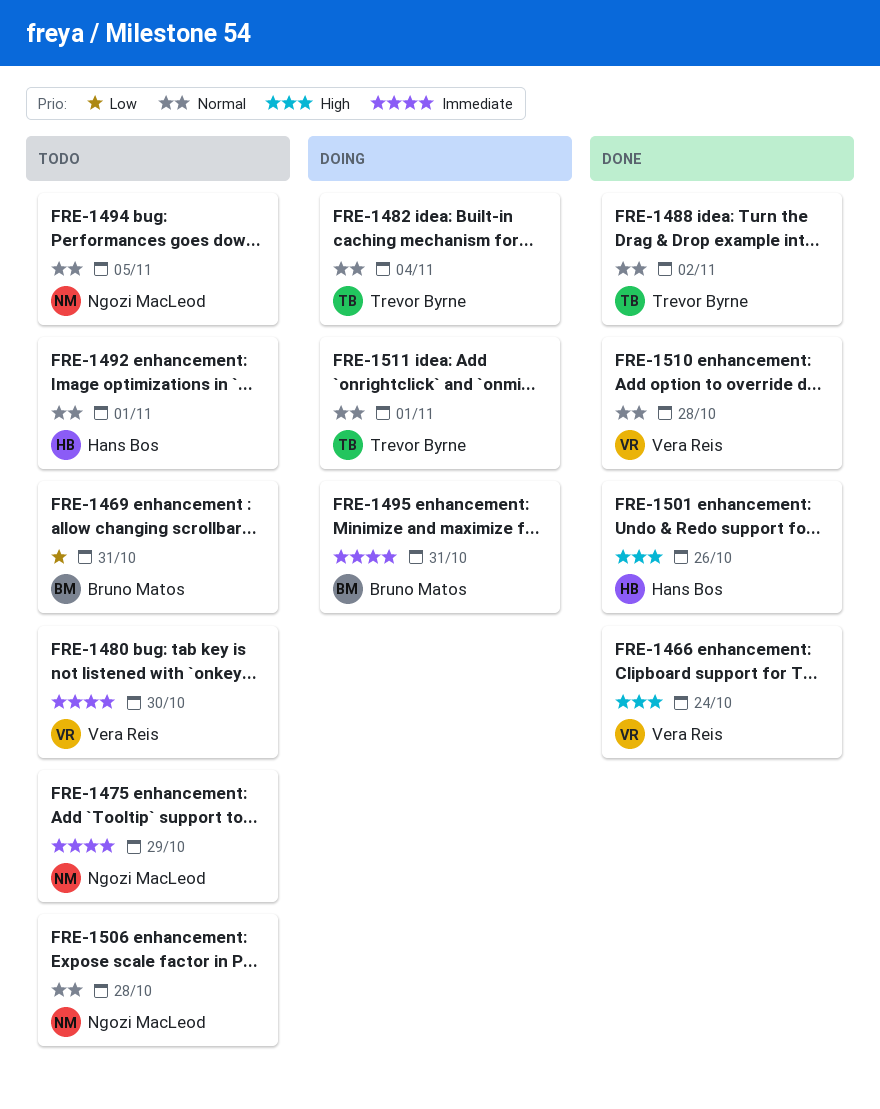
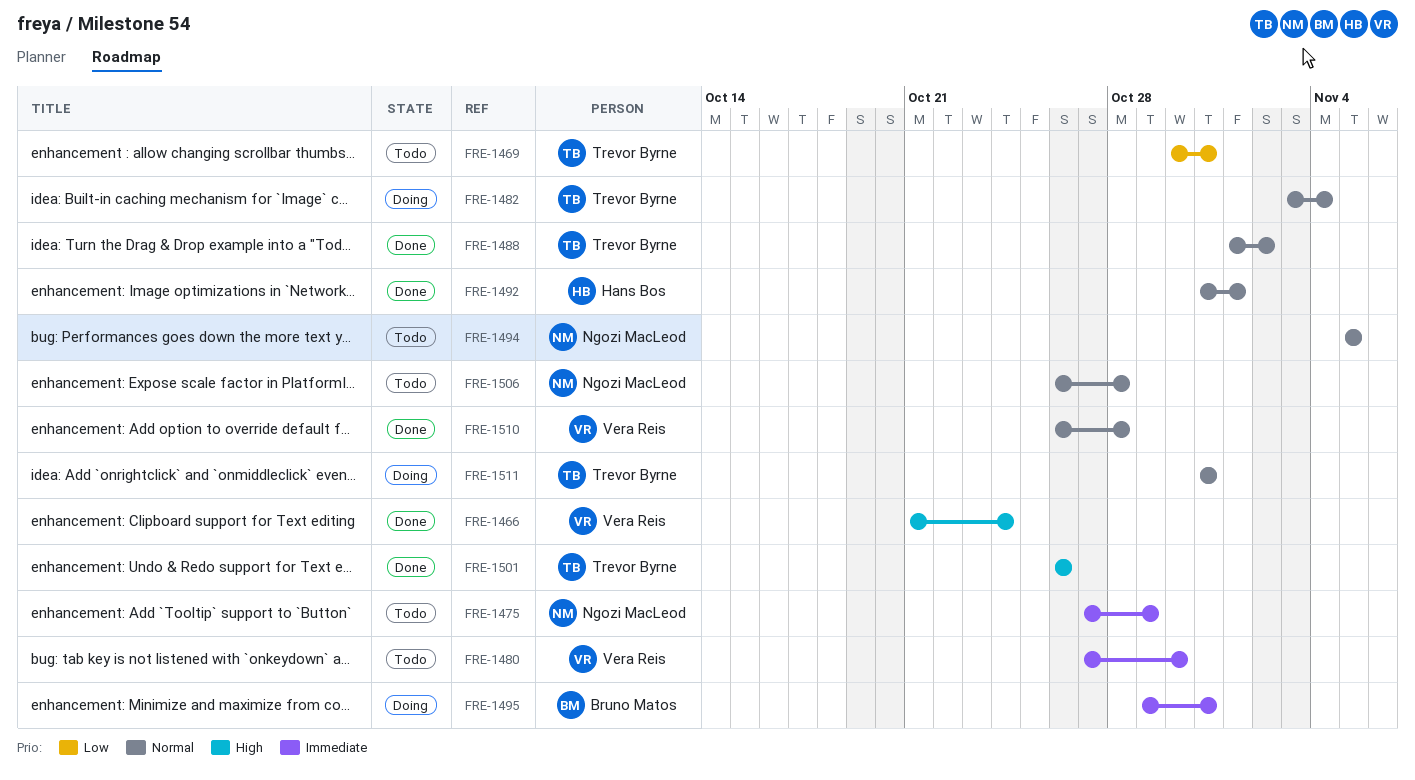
FRE-1469, owner: Bruno Matos -> Trevor Byrne
FRE-1492, status: Todo -> Done
FRE-1501, owner: Hans Bos -> Trevor Byrne
FRE-1511, due: Nov 1 -> Oct 31

